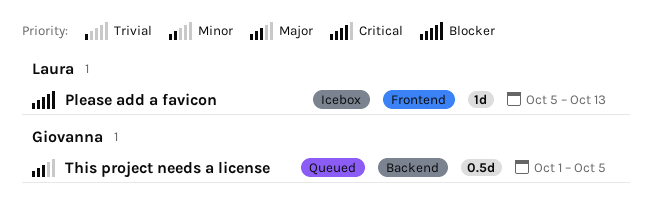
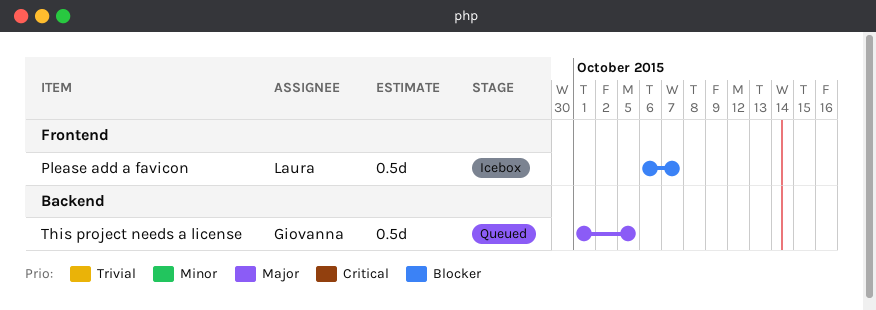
Please add a favicon, estimate: 1d -> 0.5d
Please add a favicon, start: Oct 5 -> Oct 6
Please add a favicon, due: Oct 13 -> Oct 7

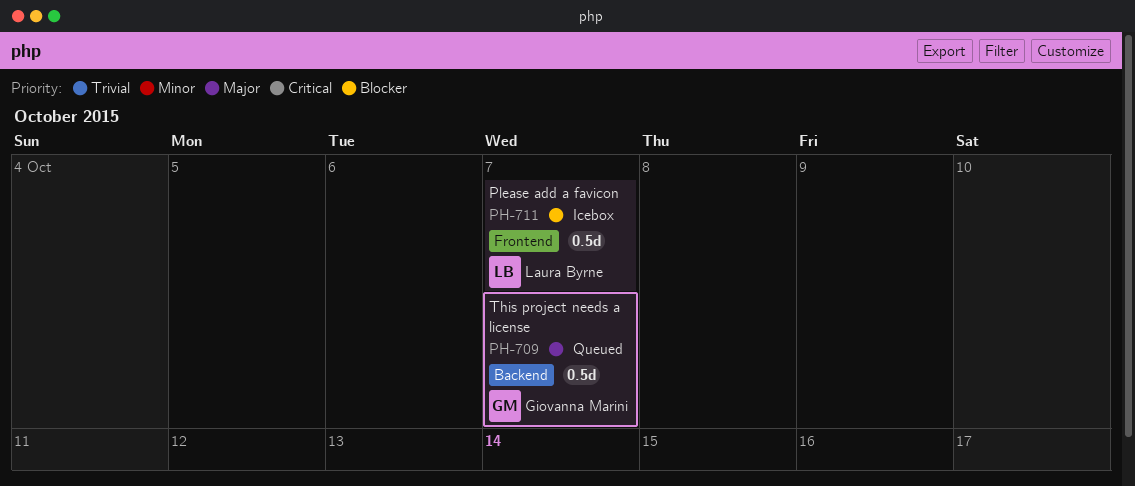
This project needs a license, due: Oct 5 -> Oct 7

